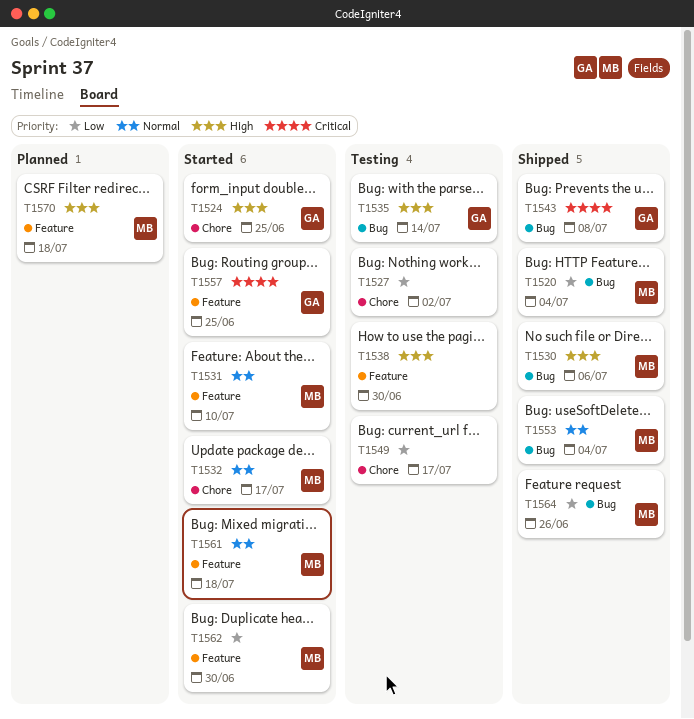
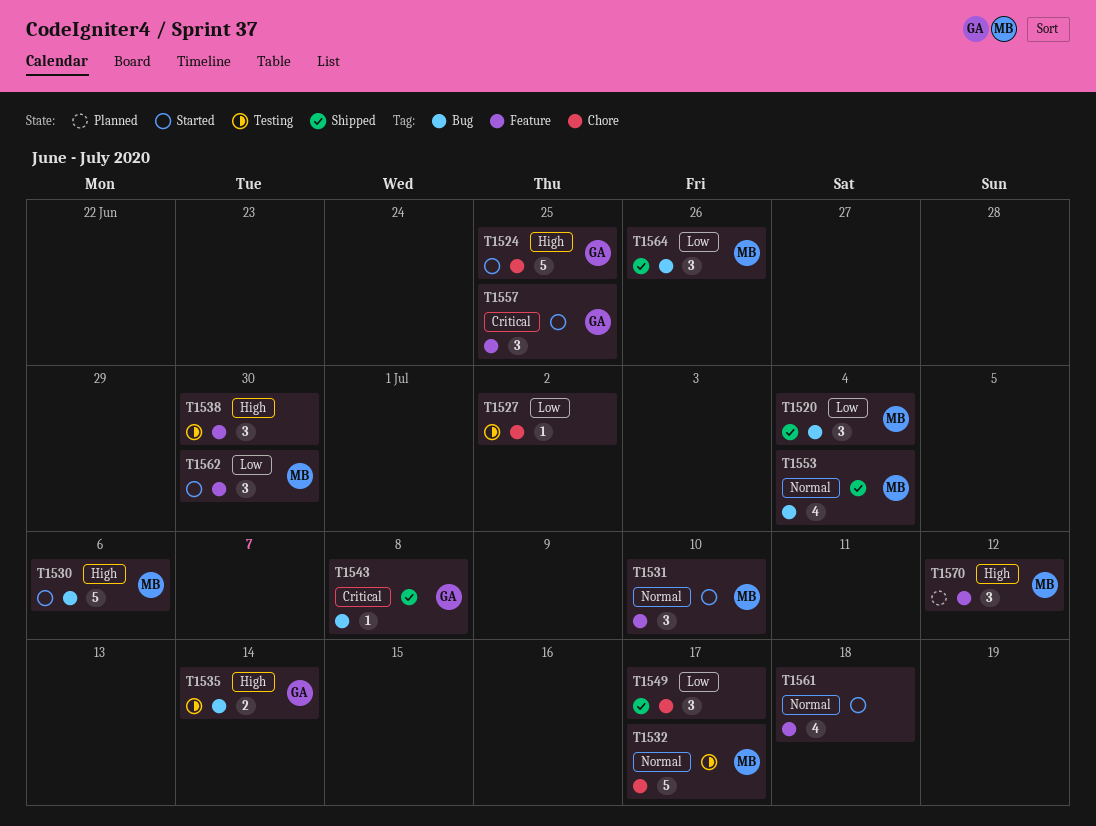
T1530, status: Shipped -> Started
T1532, status: Started -> Testing
T1549, status: Testing -> Shipped
T1561, owner: MB -> none
T1570, due: Jul 18 -> Jul 12

